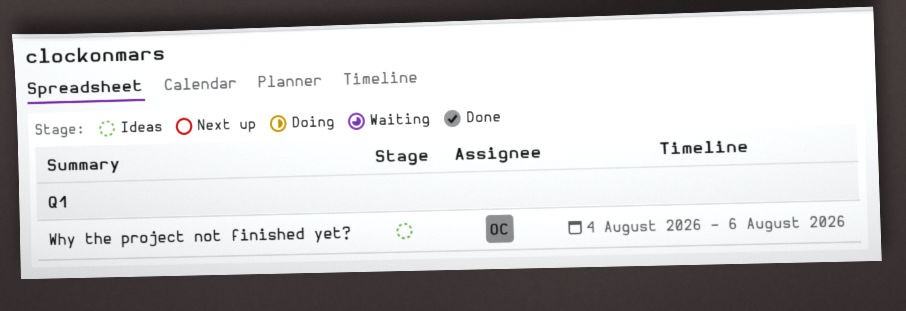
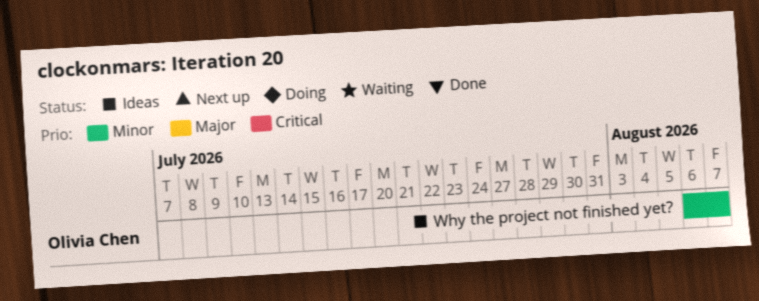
Why the project not finished yet?, start: Aug 4 -> Aug 6
Why the project not finished yet?, due: Aug 6 -> Aug 7

